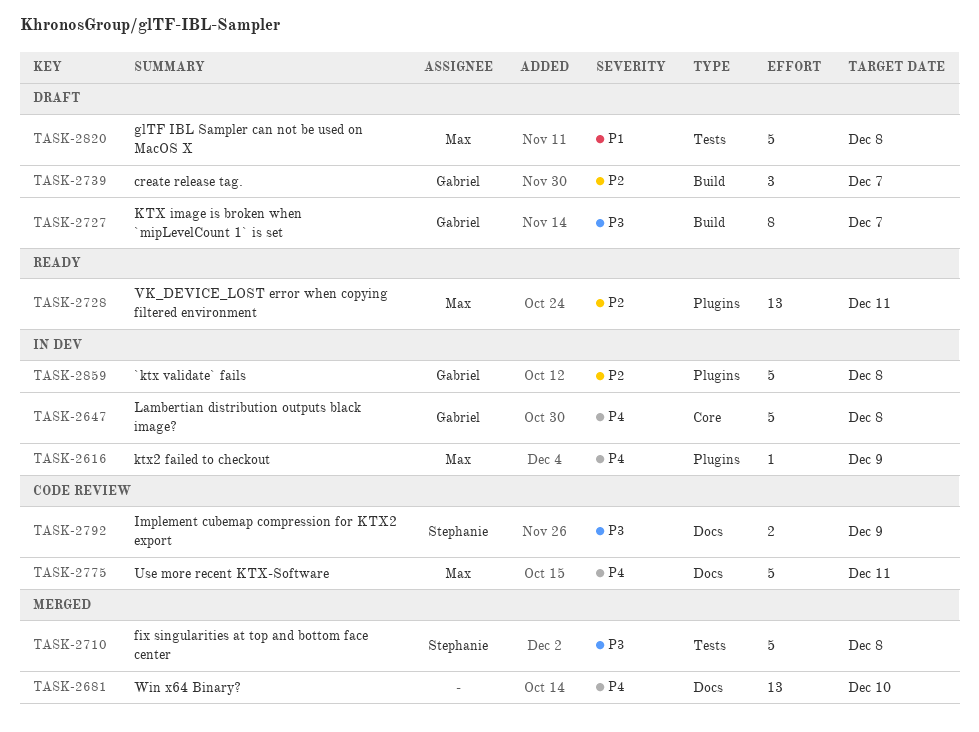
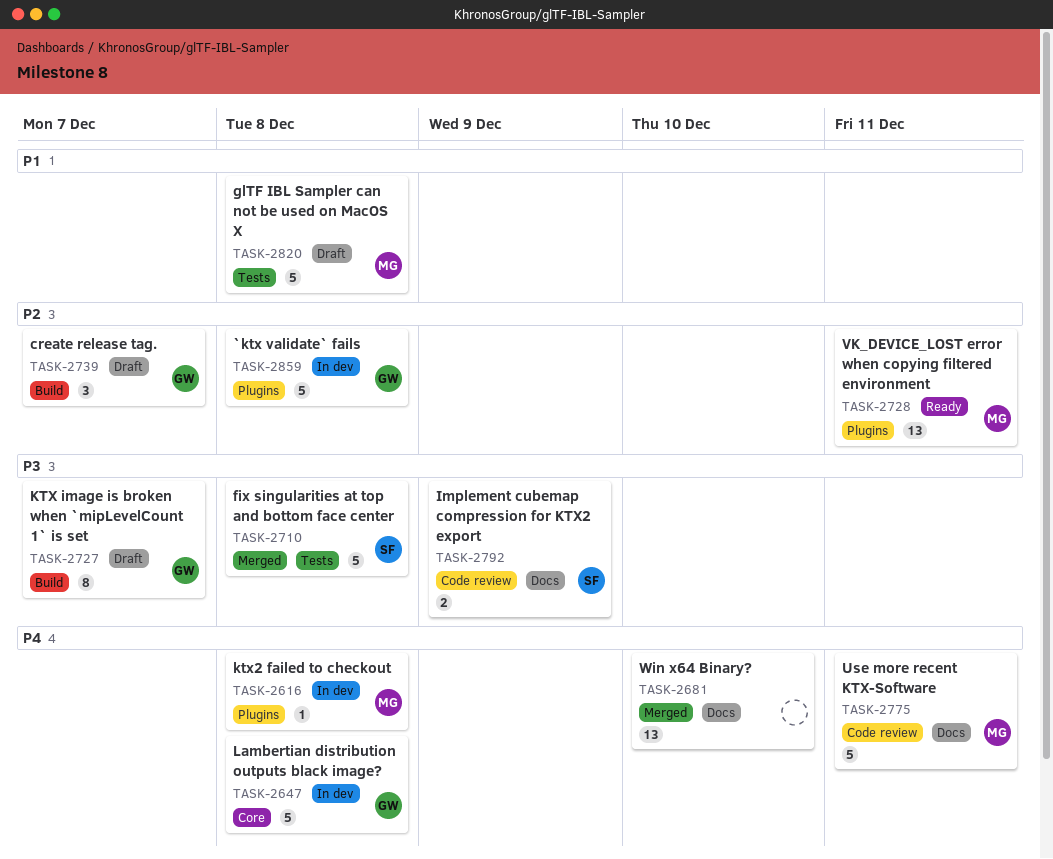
TASK-2616, due: Dec 9 -> Dec 8

